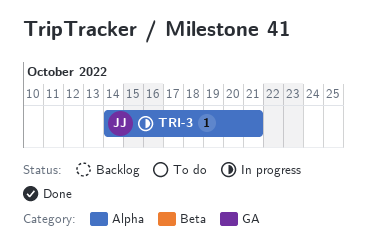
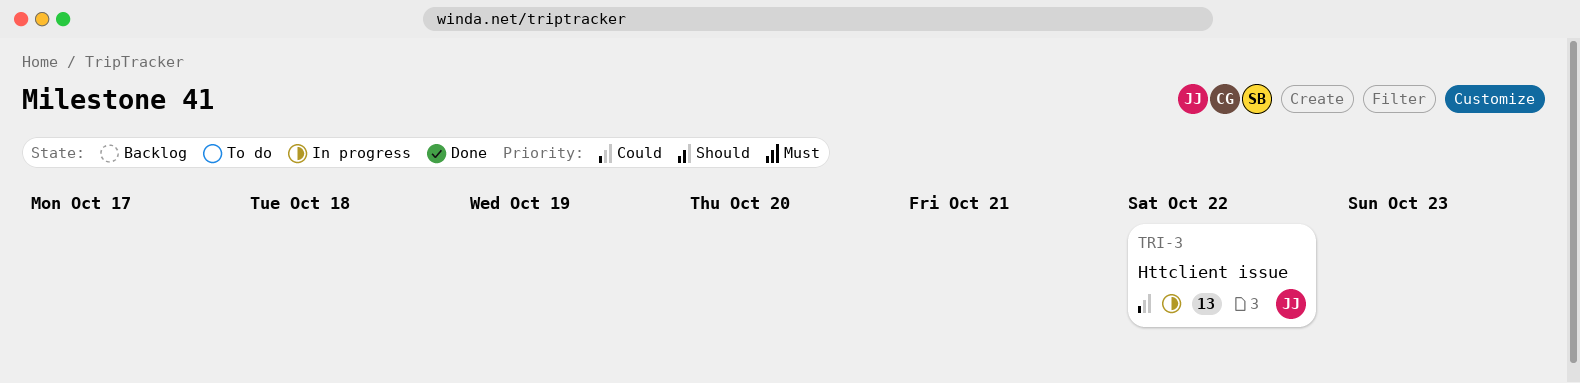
TRI-3, estimate: 1 -> 13
TRI-3, due: Oct 21 -> Oct 22

